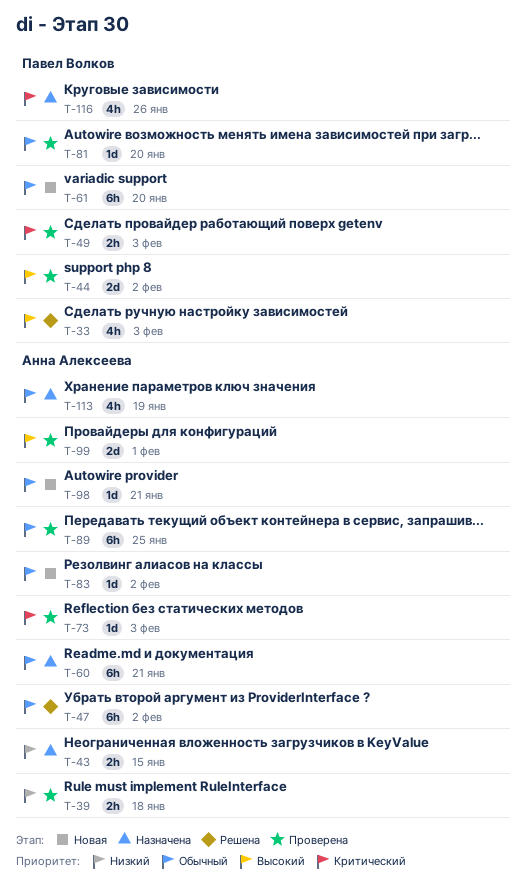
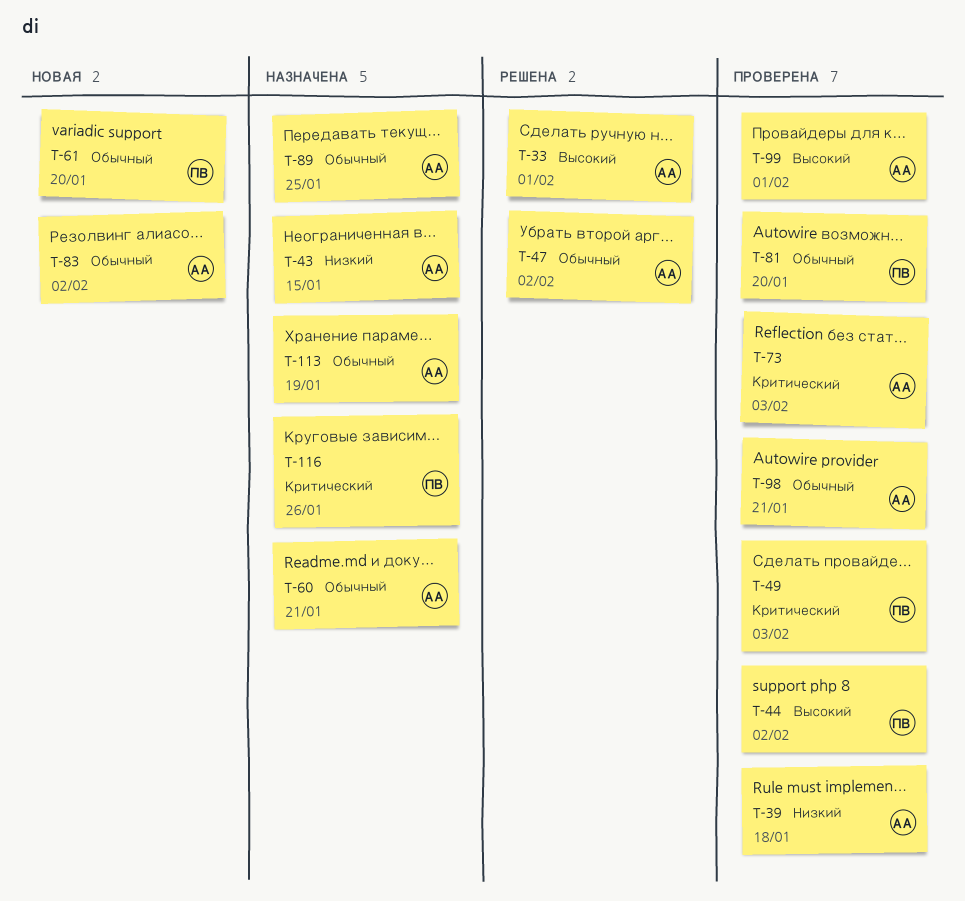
T-33, owner: Павел Волков -> Анна Алексеева
T-33, due: Feb 3 -> Feb 1
T-89, status: Проверена -> Назначена
T-98, status: Новая -> Проверена

